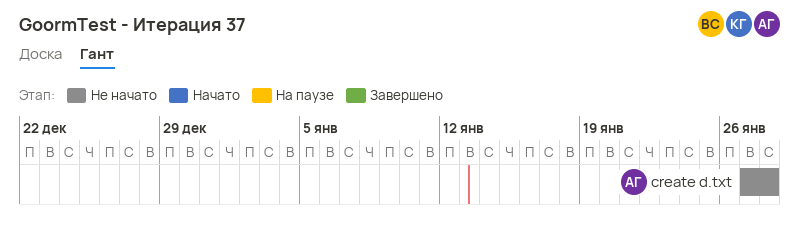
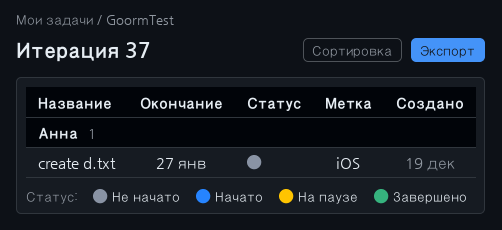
create d.txt, due: Jan 28 -> Jan 27

